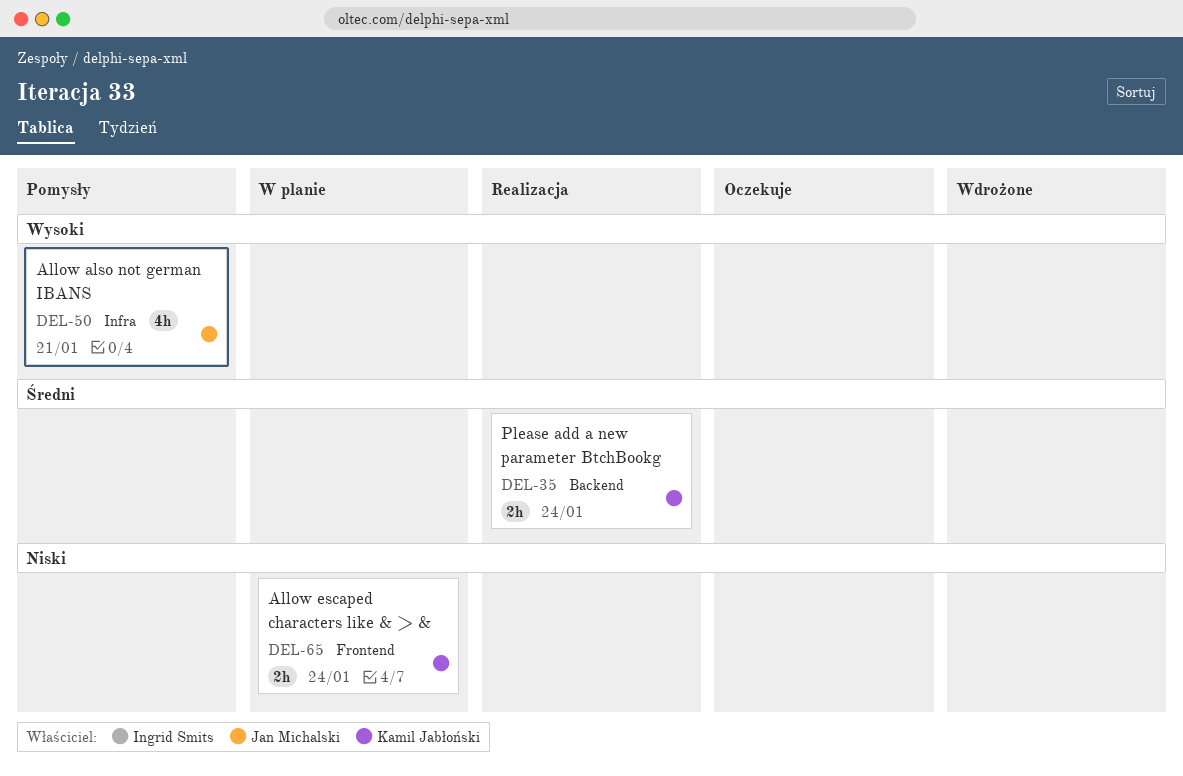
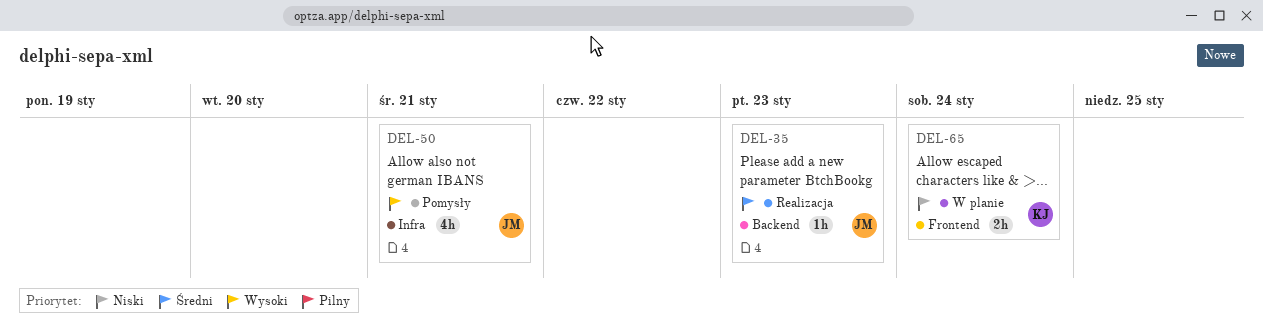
DEL-35, owner: Kamil Jabłoński -> Jan Michalski
DEL-35, estimate: 2h -> 1h
DEL-35, due: Jan 24 -> Jan 23

